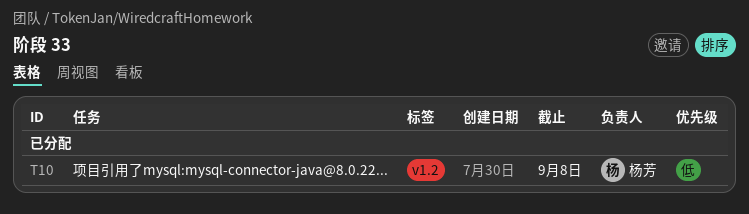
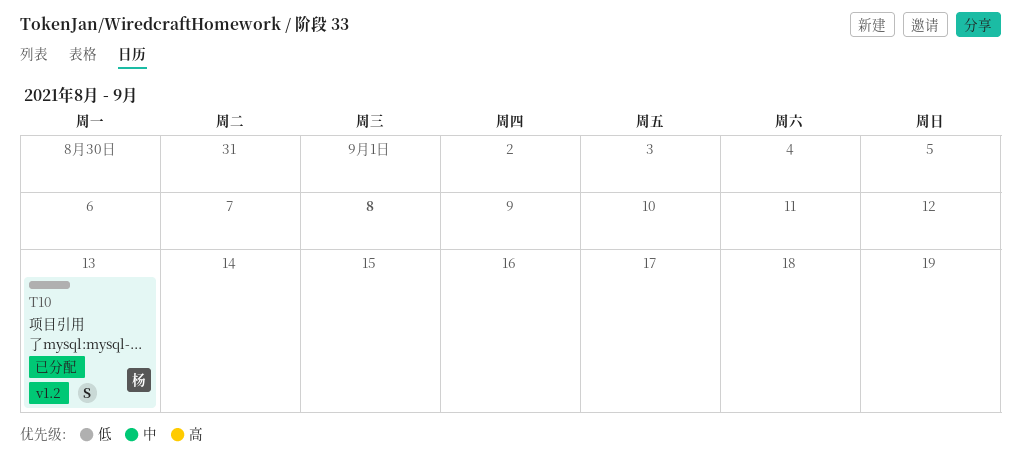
T10, due: Sep 8 -> Sep 13

